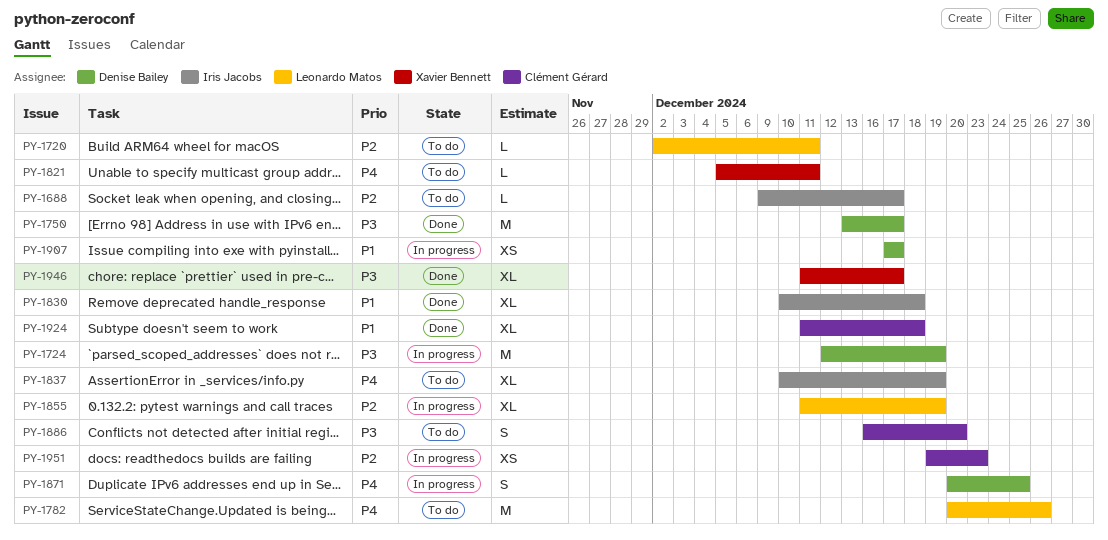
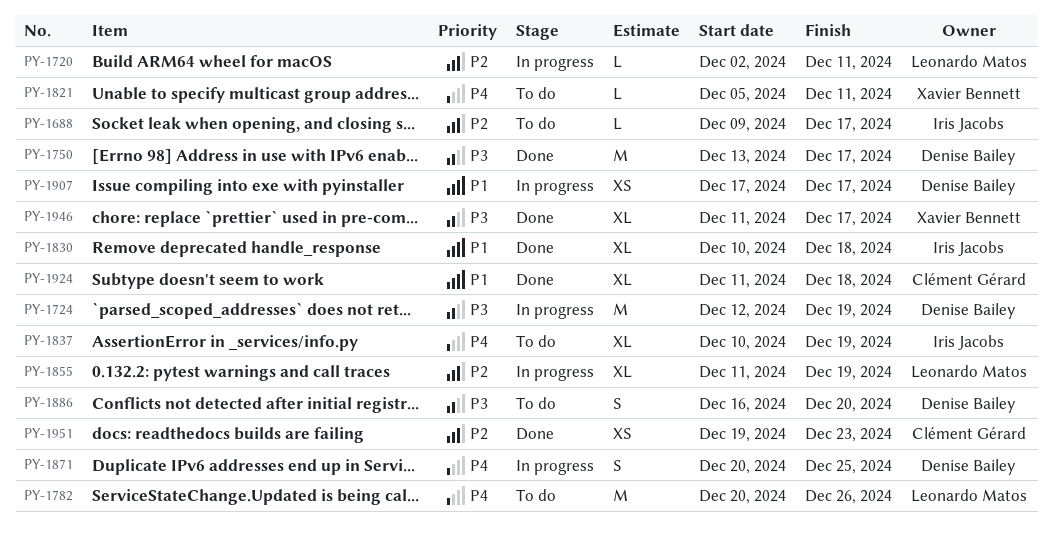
PY-1720, status: To do -> In progress
PY-1886, owner: Clément Gérard -> Denise Bailey
PY-1951, status: In progress -> Done

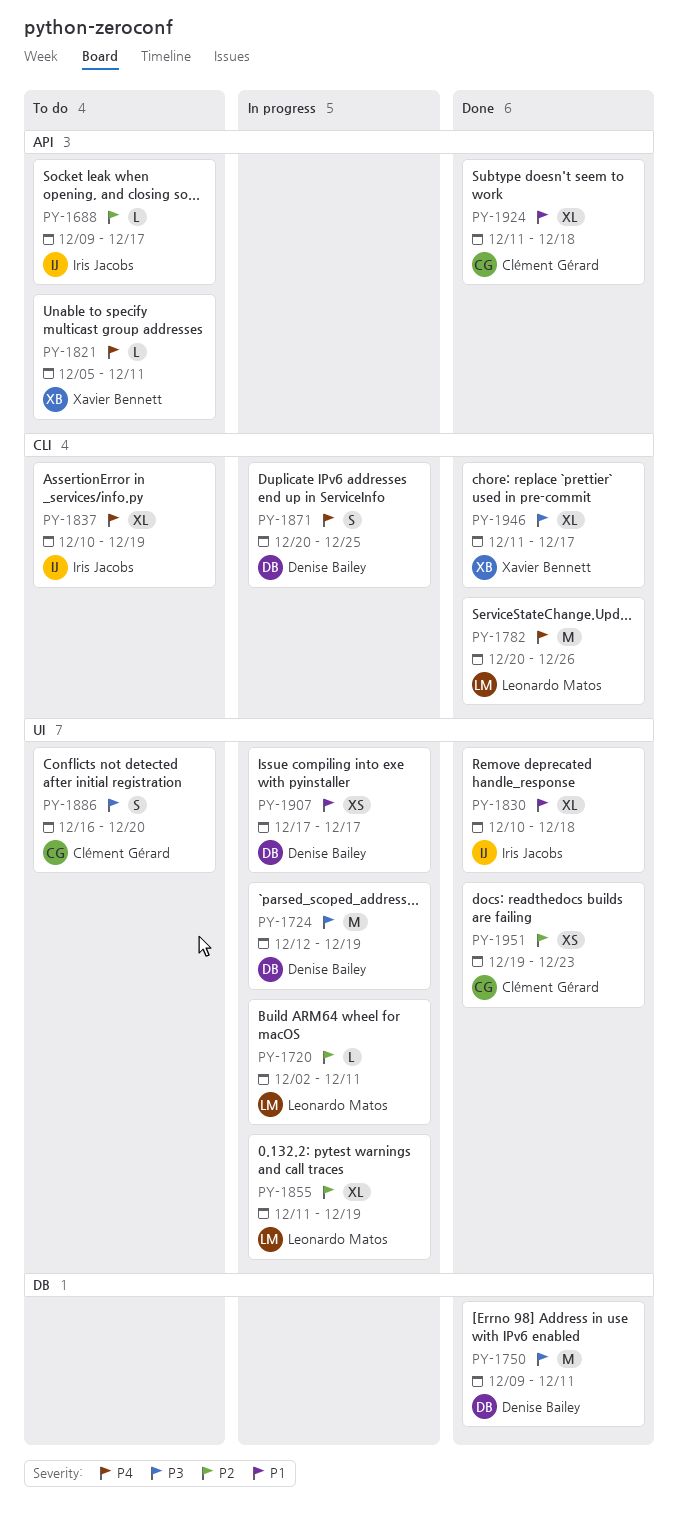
PY-1750, start: Dec 13 -> Dec 9
PY-1750, due: Dec 17 -> Dec 11
PY-1782, status: To do -> Done
PY-1886, owner: Denise Bailey -> Clément Gérard

